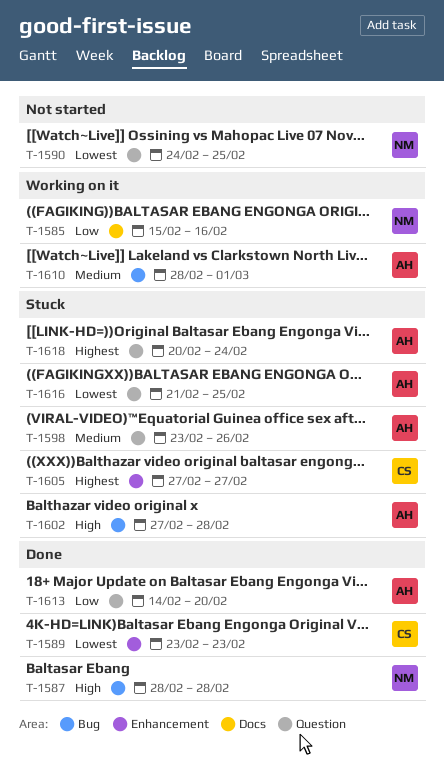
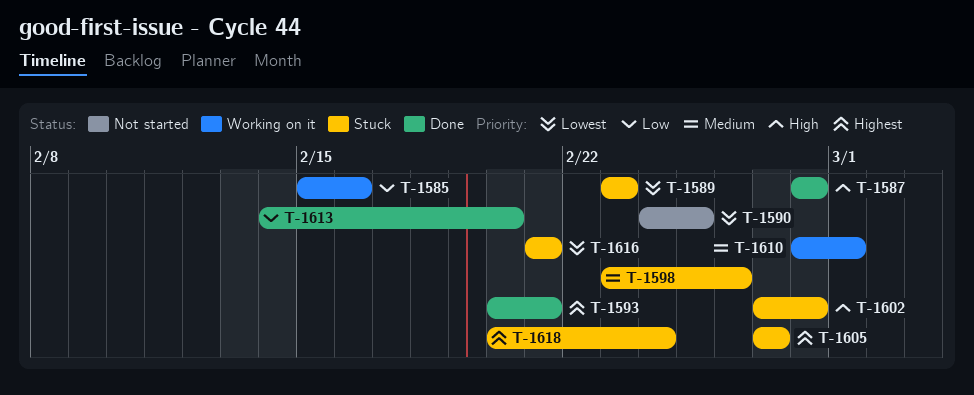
T-1589, status: Done -> Stuck
T-1593: none -> present
T-1616, due: Feb 25 -> Feb 21

